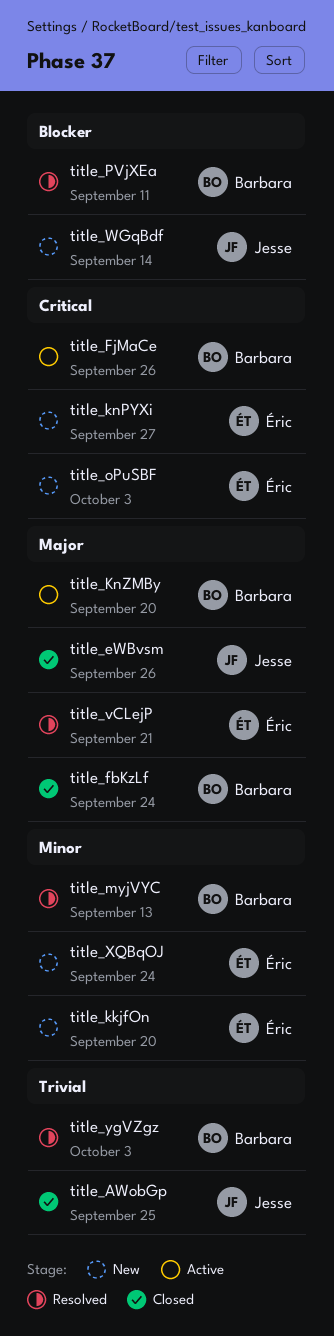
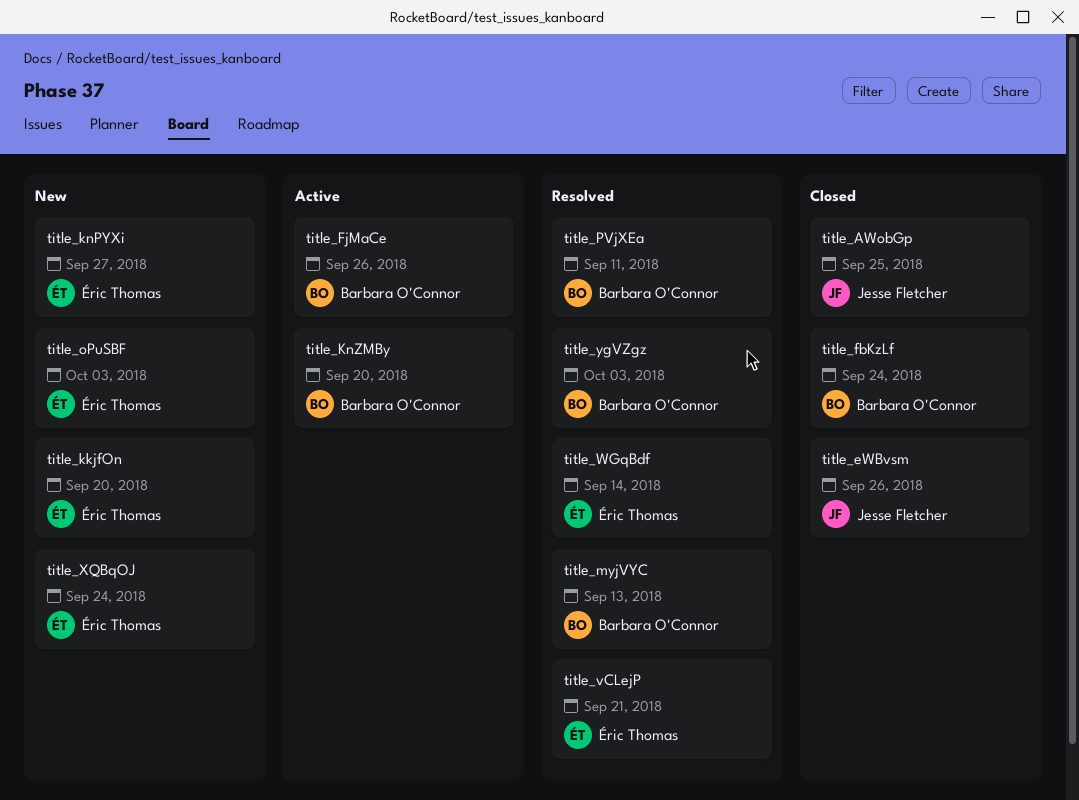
title_WGqBdf, status: New -> Resolved
title_WGqBdf, owner: Jesse Fletcher -> Éric Thomas

